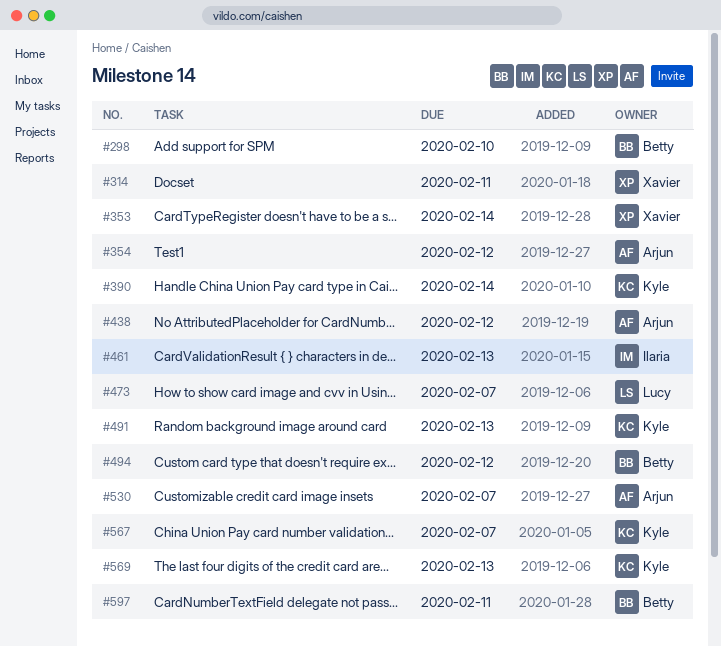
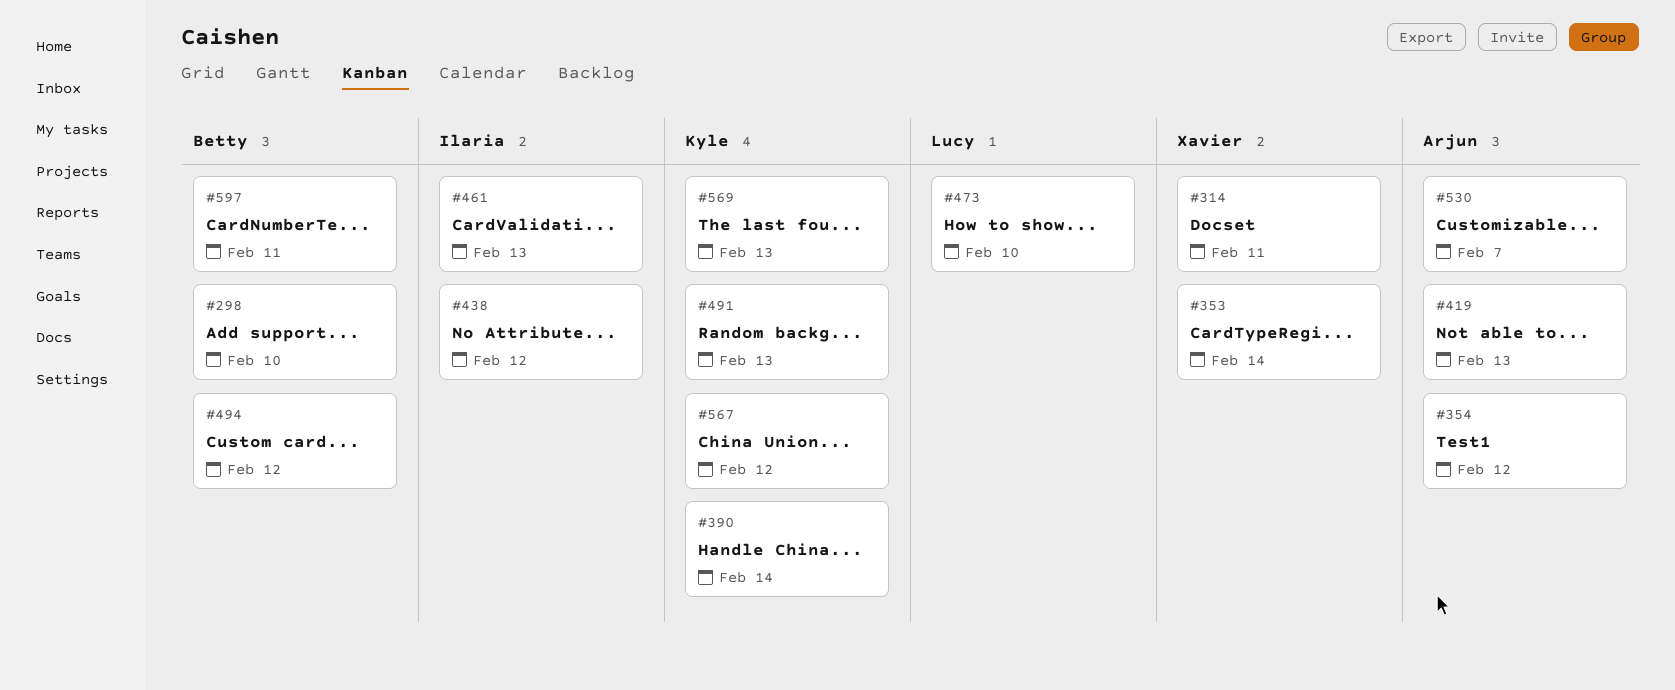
#419: none -> present
#438, owner: Arjun -> Ilaria
#473, due: Feb 7 -> Feb 10
#567, due: Feb 7 -> Feb 12

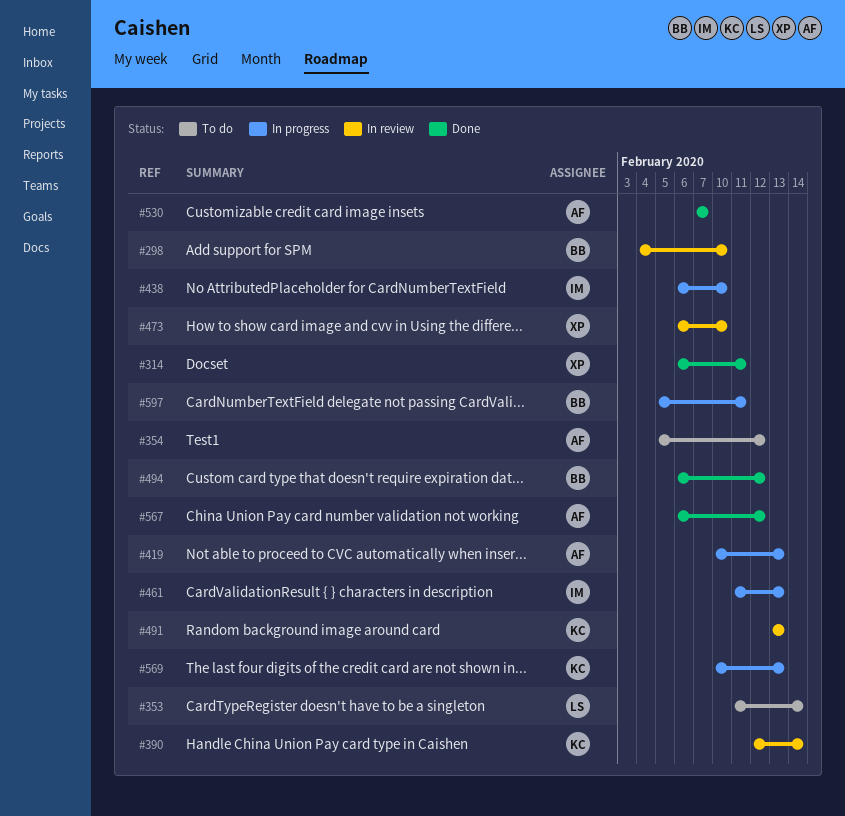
#353, owner: Xavier -> Lucy
#438, due: Feb 12 -> Feb 10
#473, owner: Lucy -> Xavier
#567, owner: Kyle -> Arjun

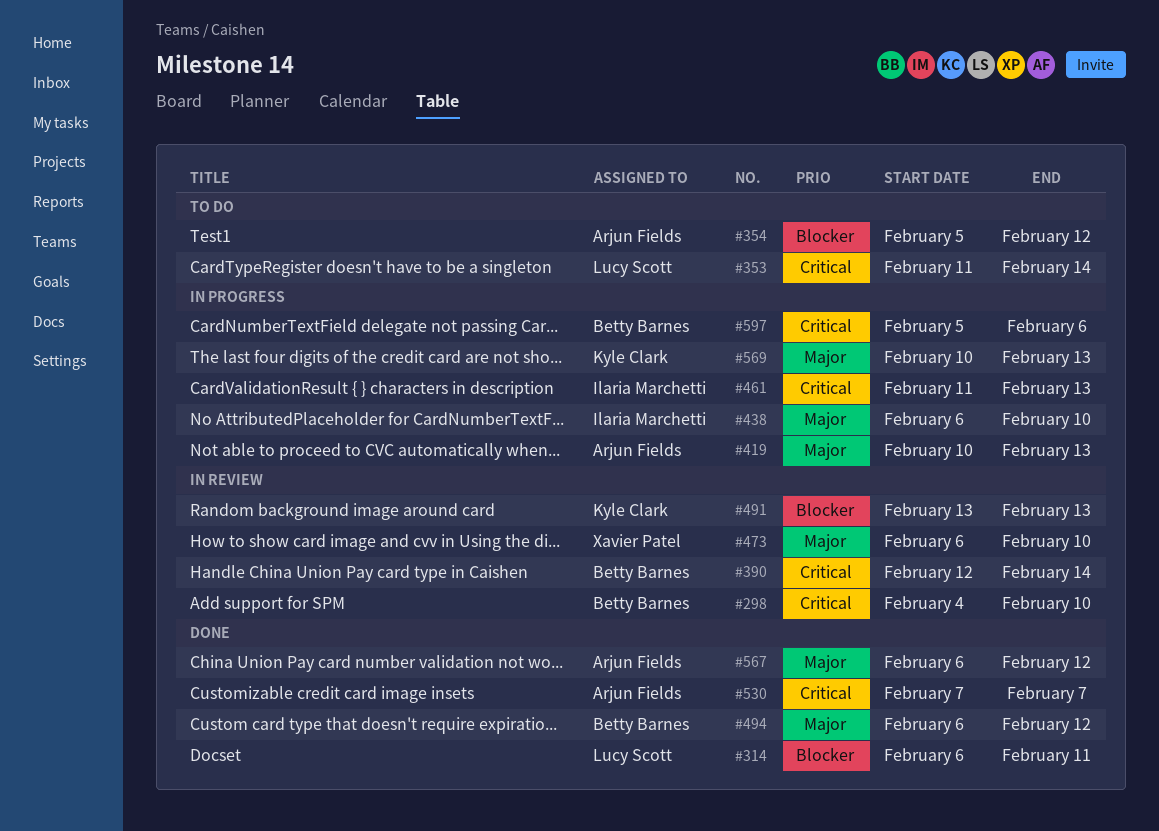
#314, owner: Xavier Patel -> Lucy Scott
#390, owner: Kyle Clark -> Betty Barnes
#597, due: Feb 11 -> Feb 6

